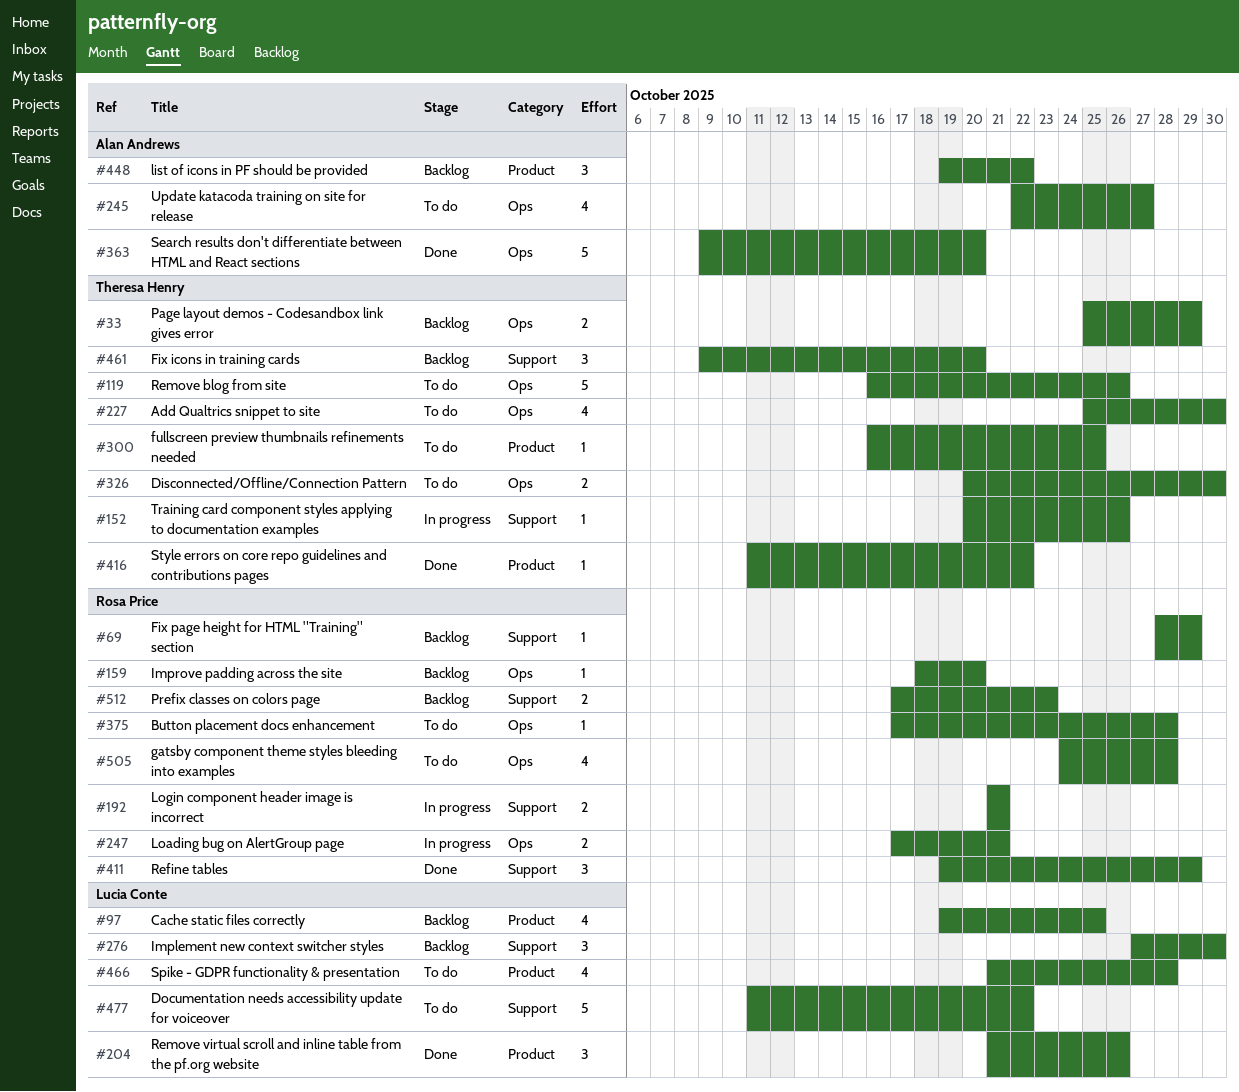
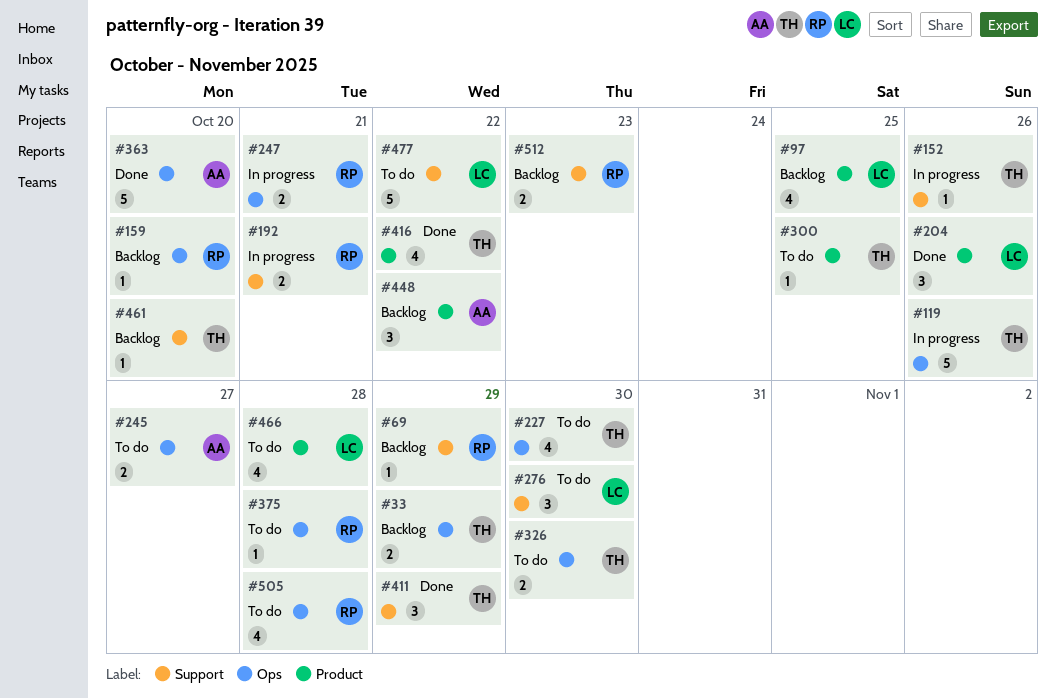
#119, status: To do -> In progress
#245, estimate: 4 -> 2
#276, status: Backlog -> To do
#411, owner: Rosa Price -> Theresa Henry
#416, estimate: 1 -> 4
#461, estimate: 3 -> 1

